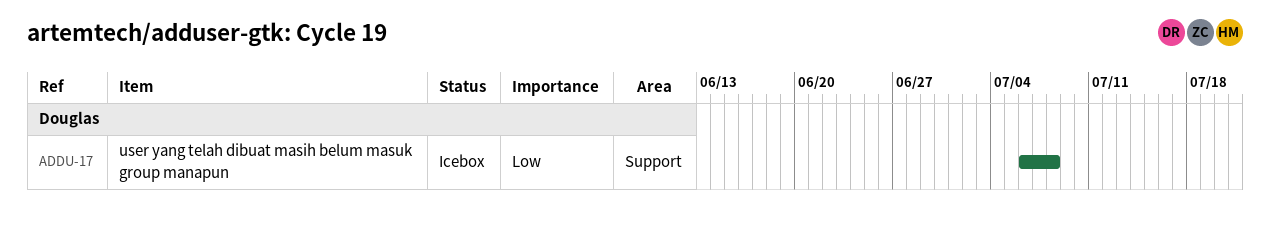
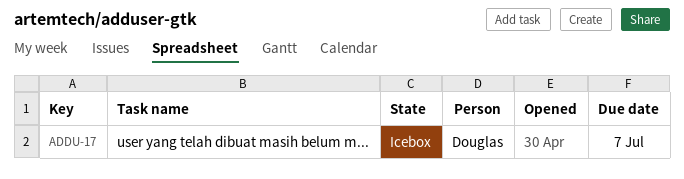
ADDU-17, due: Jul 8 -> Jul 7

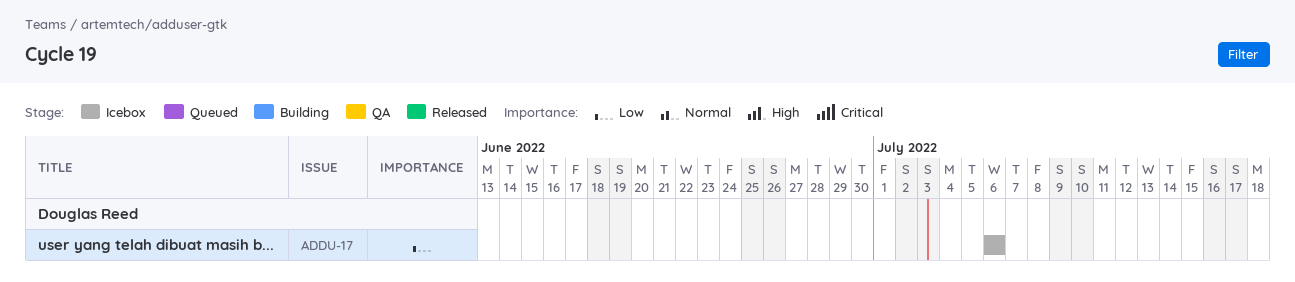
ADDU-17, due: Jul 7 -> Jul 6

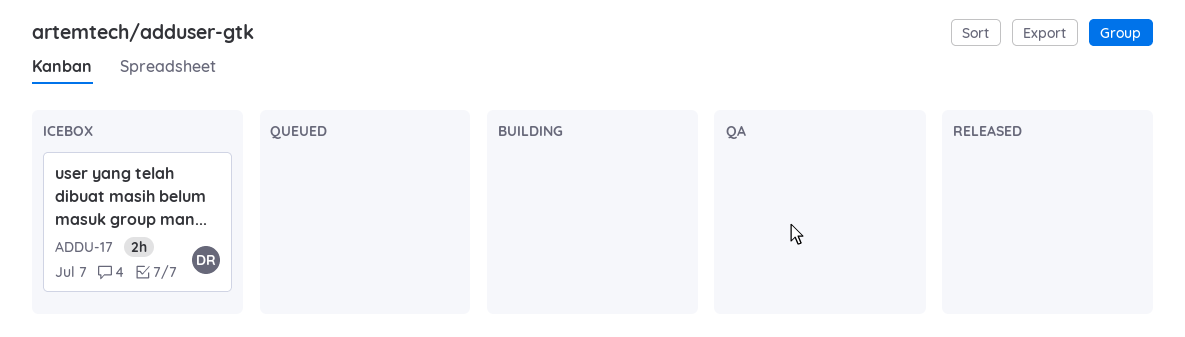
ADDU-17, due: Jul 6 -> Jul 7

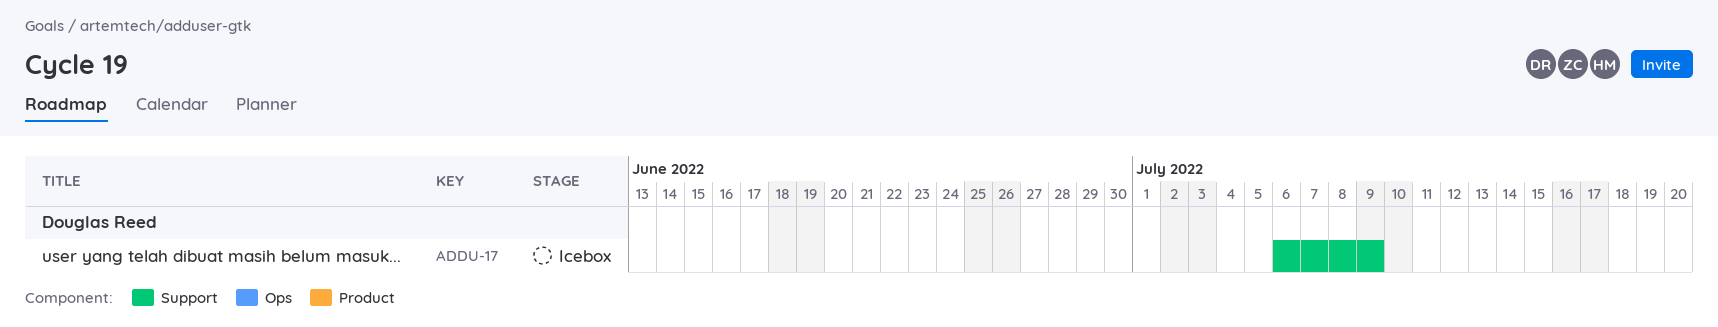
ADDU-17, due: Jul 7 -> Jul 9

